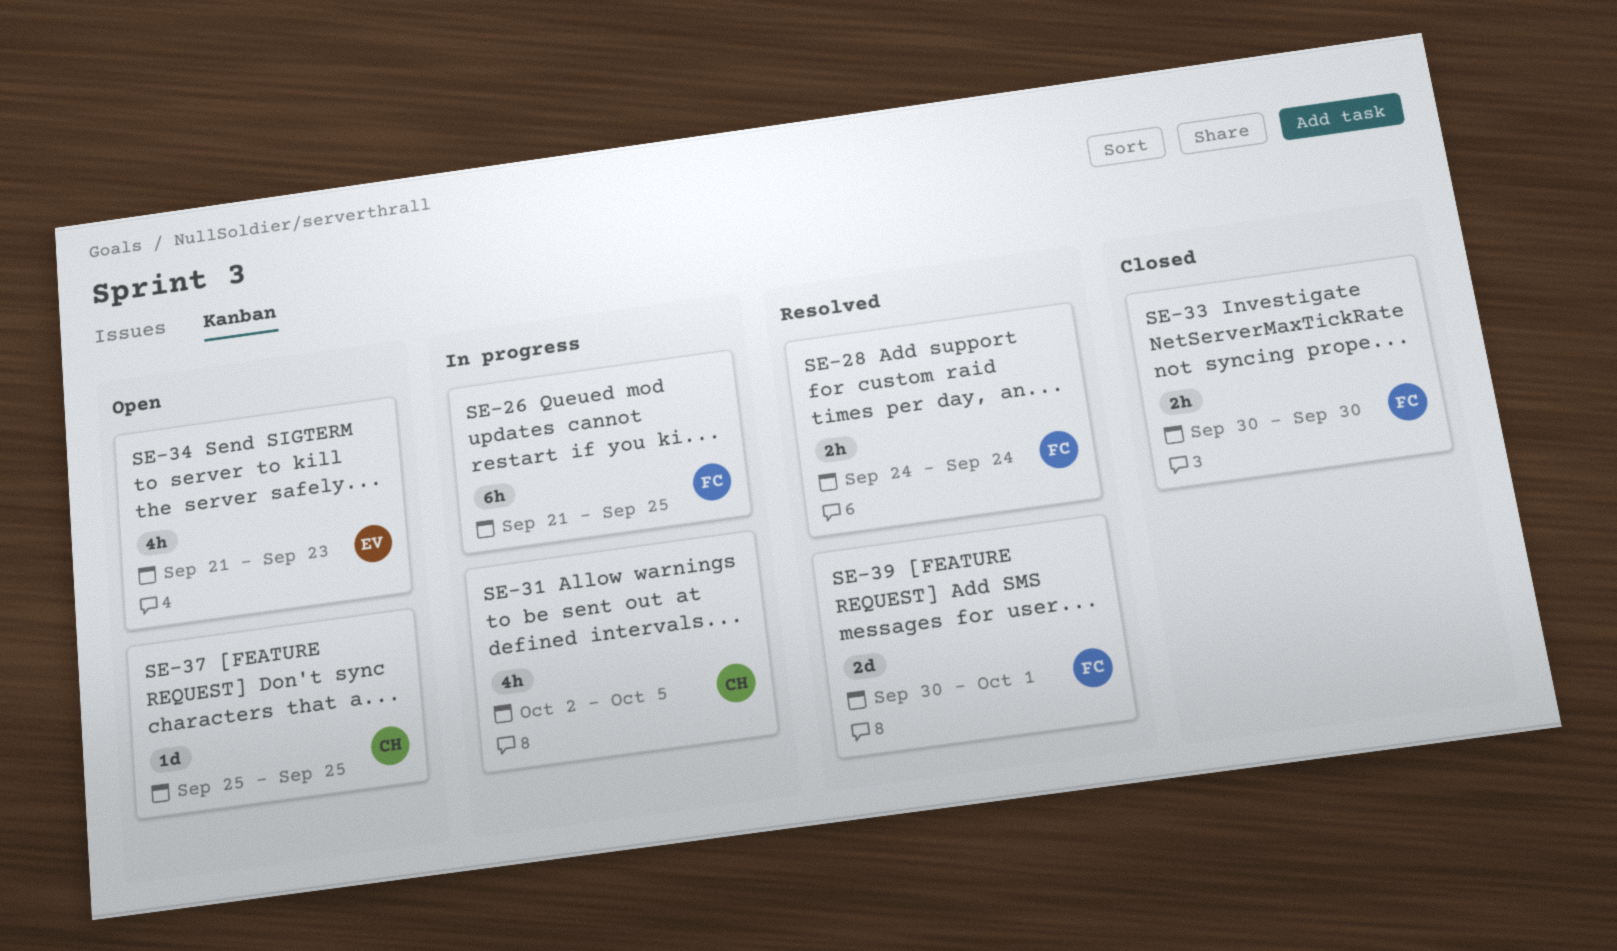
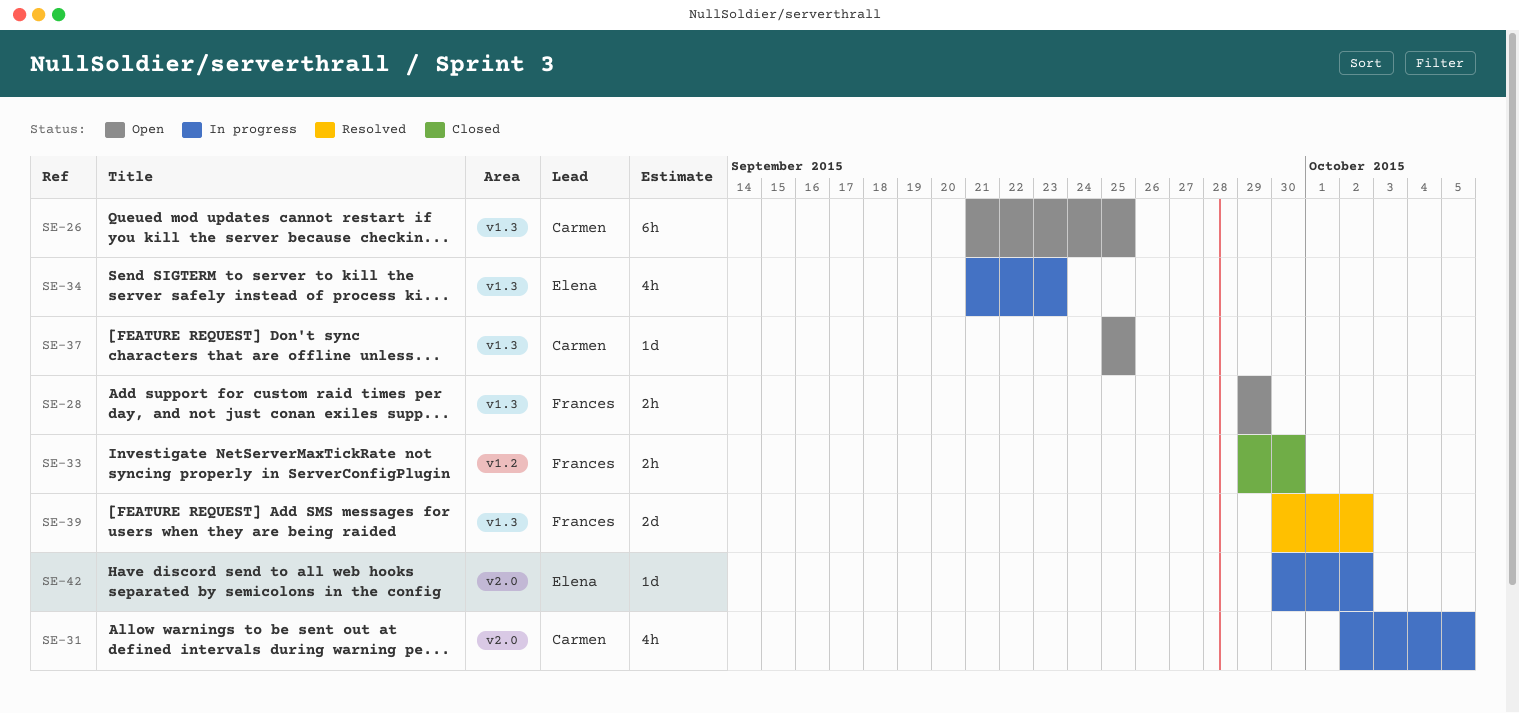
SE-26, status: In progress -> Open
SE-26, owner: Frances -> Carmen
SE-28, status: Resolved -> Open
SE-28, start: Sep 24 -> Sep 29
SE-28, due: Sep 24 -> Sep 29
SE-33, start: Sep 30 -> Sep 29
SE-34, status: Open -> In progress
SE-39, due: Oct 1 -> Oct 2
SE-42: none -> present

